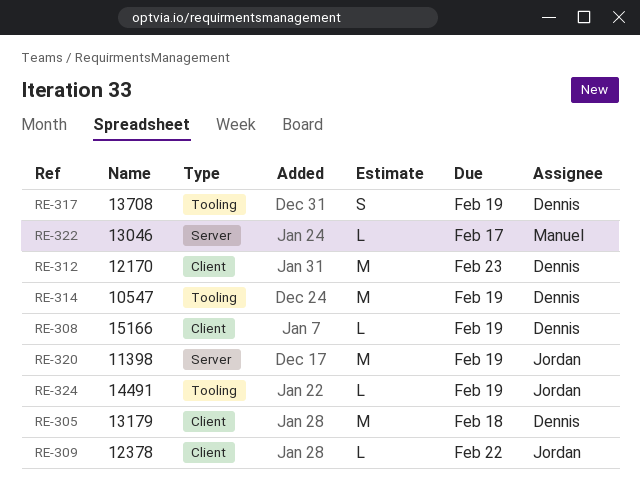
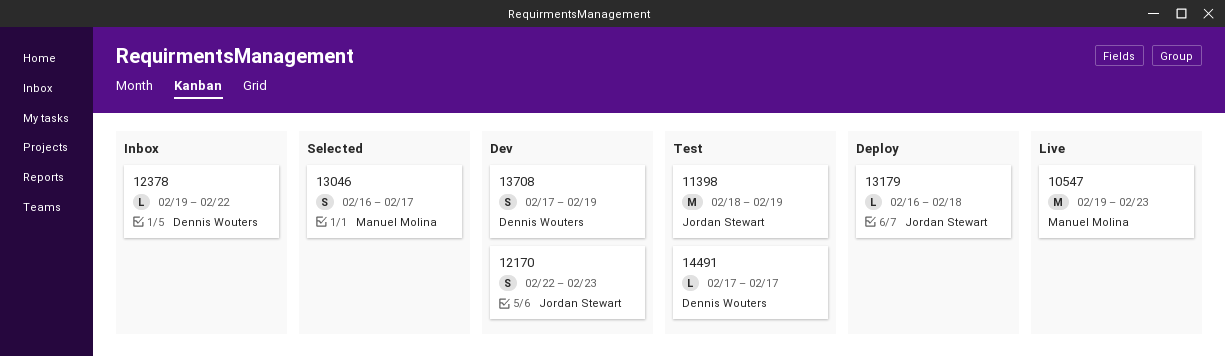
10547, owner: Dennis Wouters -> Manuel Molina
10547, due: Feb 19 -> Feb 23
12170, owner: Dennis Wouters -> Jordan Stewart
12170, estimate: M -> S
12378, owner: Jordan Stewart -> Dennis Wouters
13046, estimate: L -> S
13179, owner: Dennis Wouters -> Jordan Stewart
13179, estimate: M -> L
14491, owner: Jordan Stewart -> Dennis Wouters
14491, due: Feb 19 -> Feb 17
15166: present -> none

